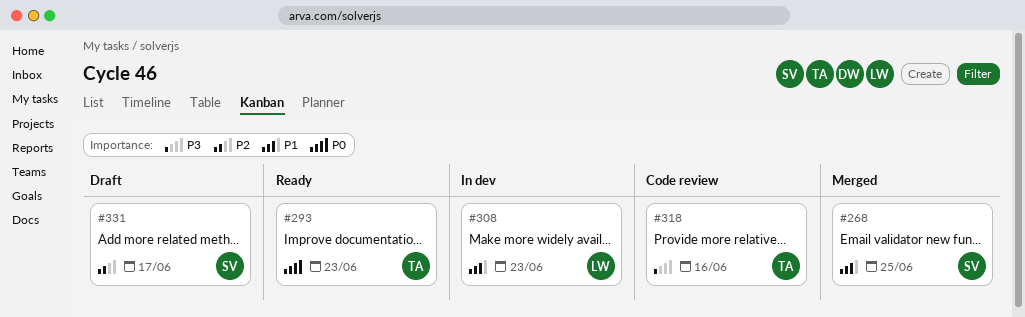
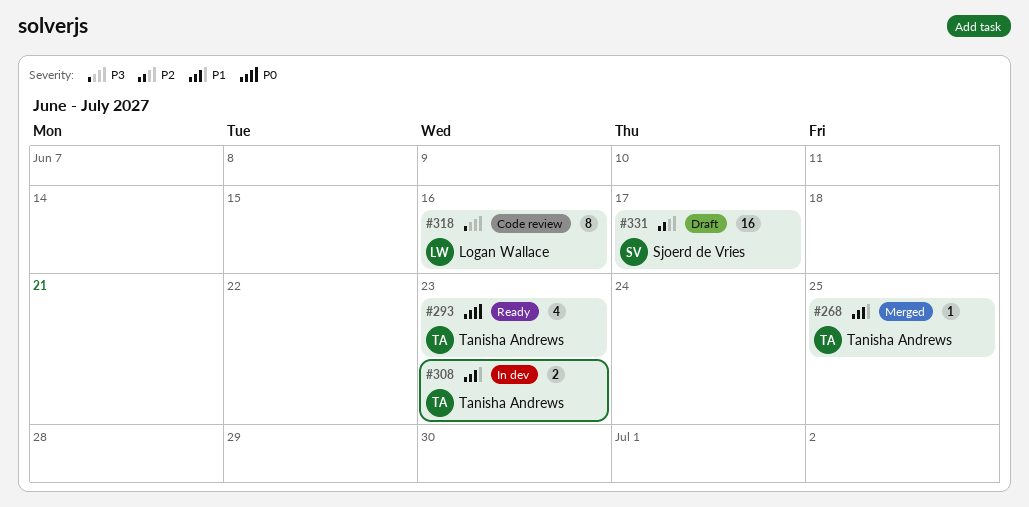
#268, owner: Sjoerd de Vries -> Tanisha Andrews
#308, owner: Logan Wallace -> Tanisha Andrews
#318, owner: Tanisha Andrews -> Logan Wallace

